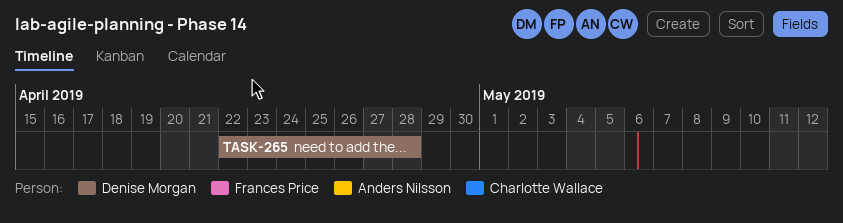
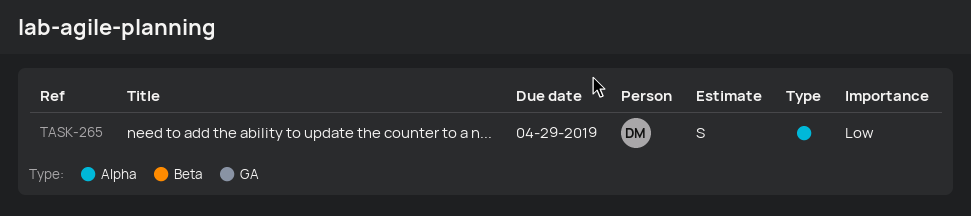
TASK-265, due: Apr 28 -> Apr 29

